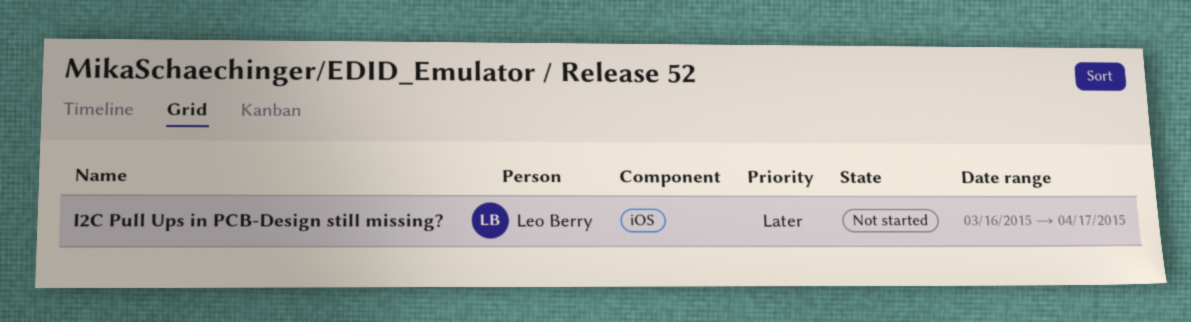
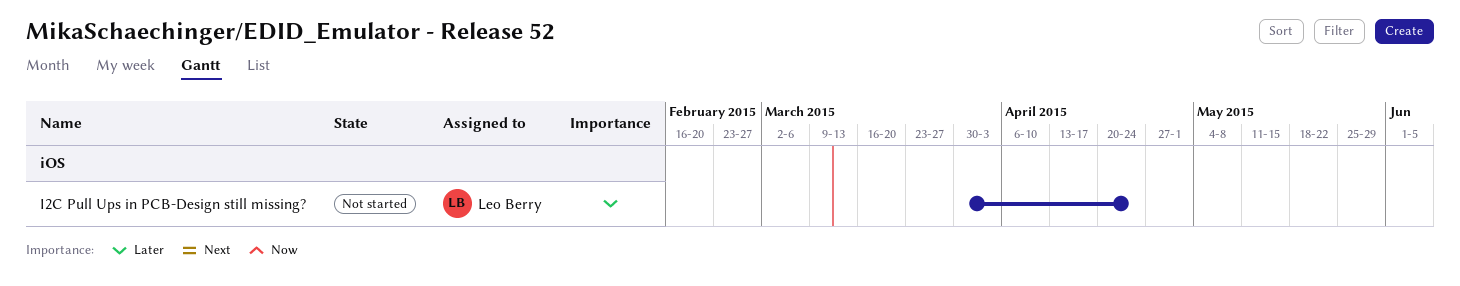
I2C Pull Ups in PCB-Design still missing?, start: Mar 16 -> Mar 30
I2C Pull Ups in PCB-Design still missing?, due: Apr 17 -> Apr 24

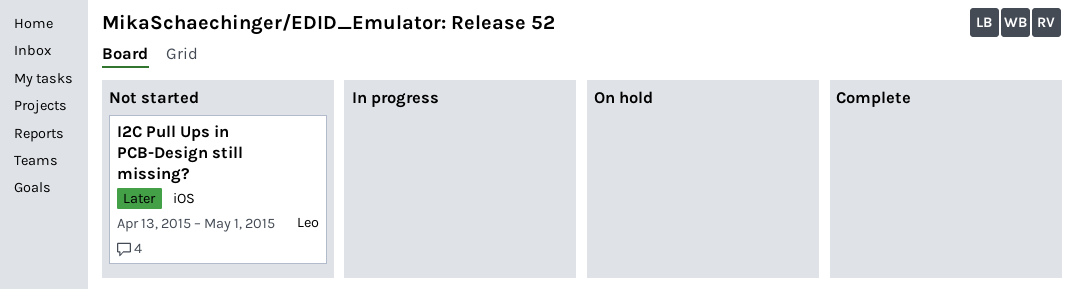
I2C Pull Ups in PCB-Design still missing?, start: Mar 30 -> Apr 13
I2C Pull Ups in PCB-Design still missing?, due: Apr 24 -> May 1

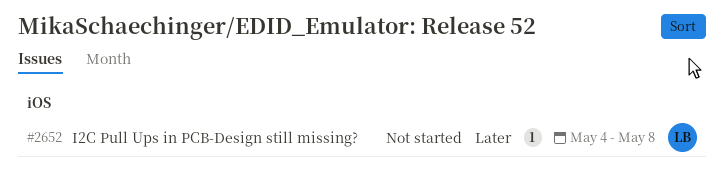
I2C Pull Ups in PCB-Design still missing?, start: Apr 13 -> May 4
I2C Pull Ups in PCB-Design still missing?, due: May 1 -> May 8

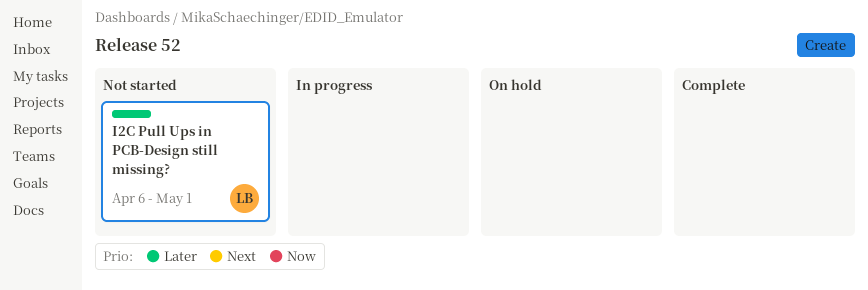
I2C Pull Ups in PCB-Design still missing?, start: May 4 -> Apr 6
I2C Pull Ups in PCB-Design still missing?, due: May 8 -> May 1

